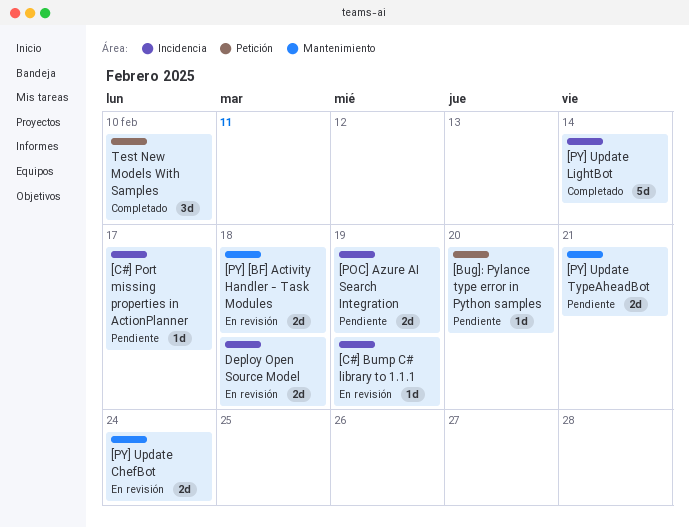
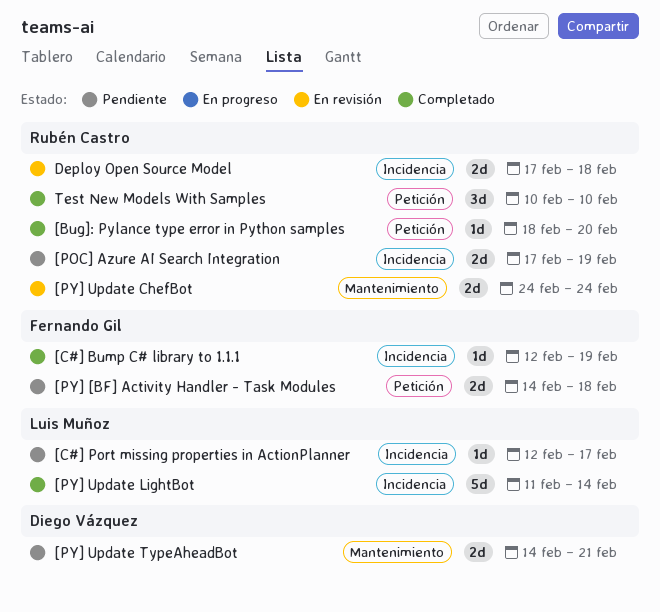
[Bug]: Pylance type error in Python samples, status: Pendiente -> Completado
[C#] Bump C# library to 1.1.1, status: En revisión -> Completado
[PY] [BF] Activity Handler - Task Modules, status: En revisión -> Pendiente
[PY] [BF] Activity Handler - Task Modules, label: Mantenimiento -> Petición

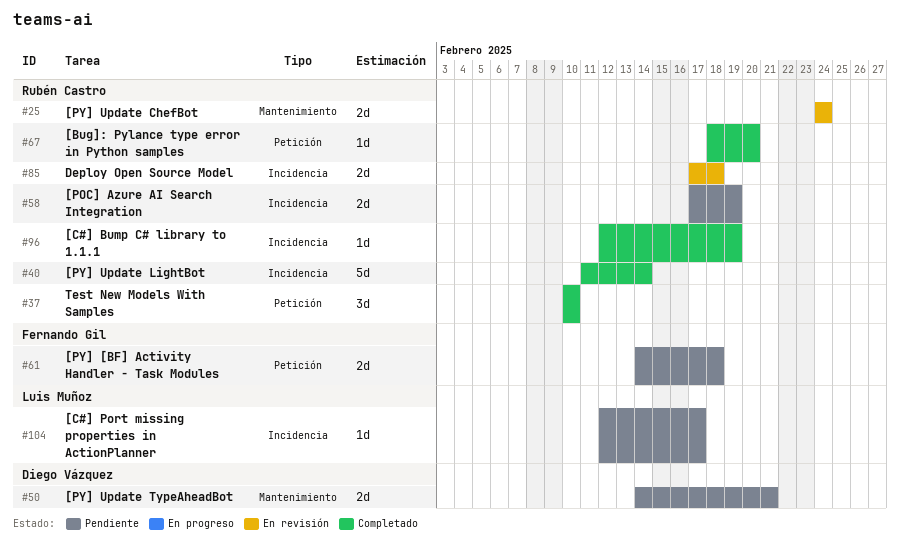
[C#] Bump C# library to 1.1.1, owner: Fernando Gil -> Rubén Castro
[PY] Update LightBot, owner: Luis Muñoz -> Rubén Castro

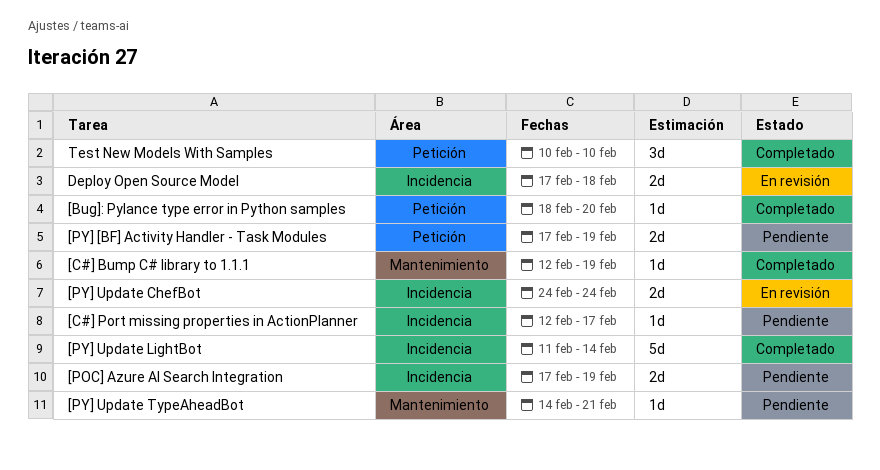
[C#] Bump C# library to 1.1.1, label: Incidencia -> Mantenimiento
[PY] [BF] Activity Handler - Task Modules, start: Feb 14 -> Feb 17
[PY] [BF] Activity Handler - Task Modules, due: Feb 18 -> Feb 19
[PY] Update ChefBot, label: Mantenimiento -> Incidencia
[PY] Update TypeAheadBot, estimate: 2d -> 1d

